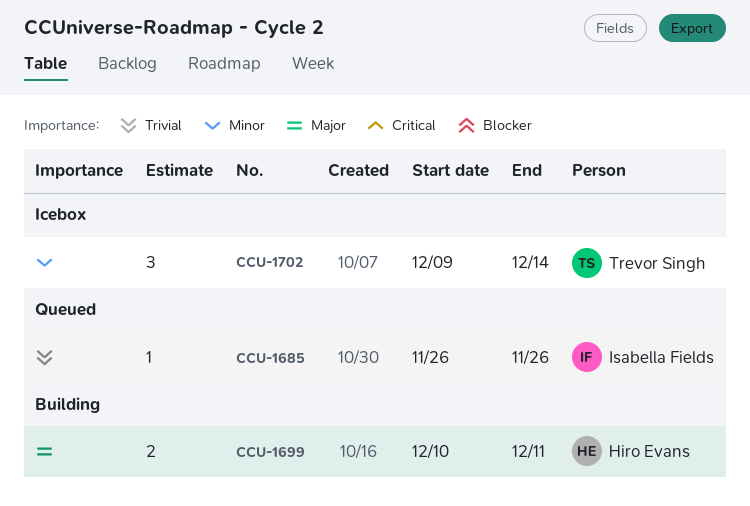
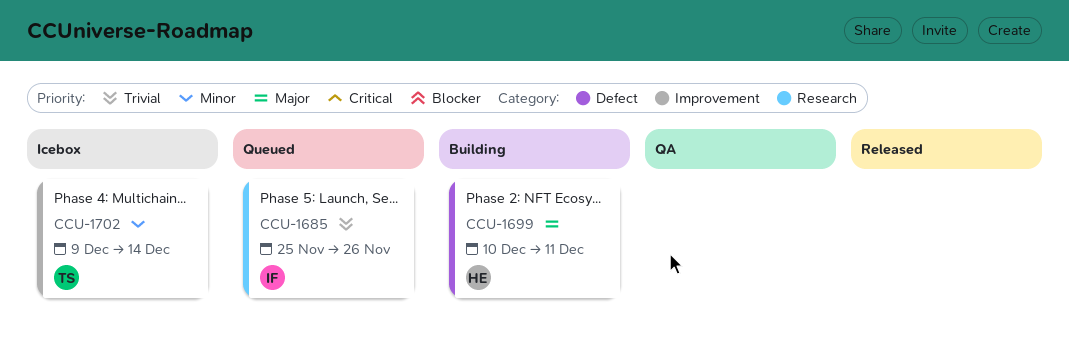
CCU-1685, start: Nov 26 -> Nov 25

